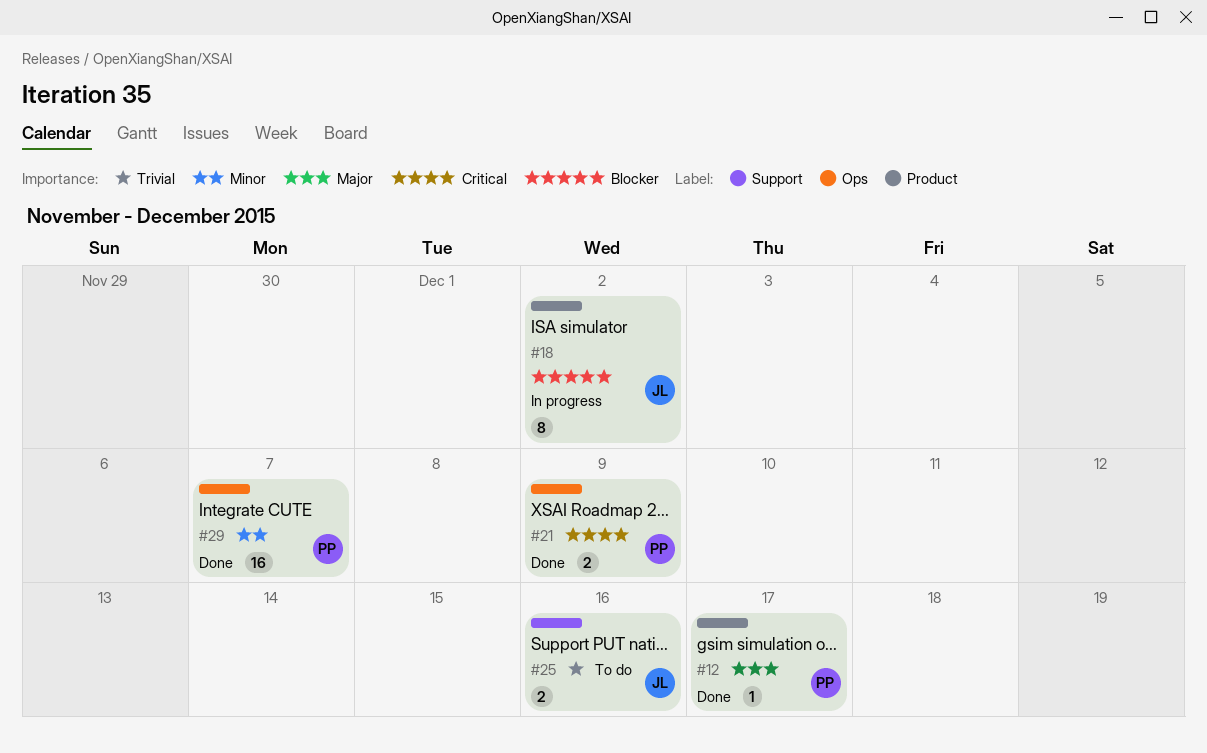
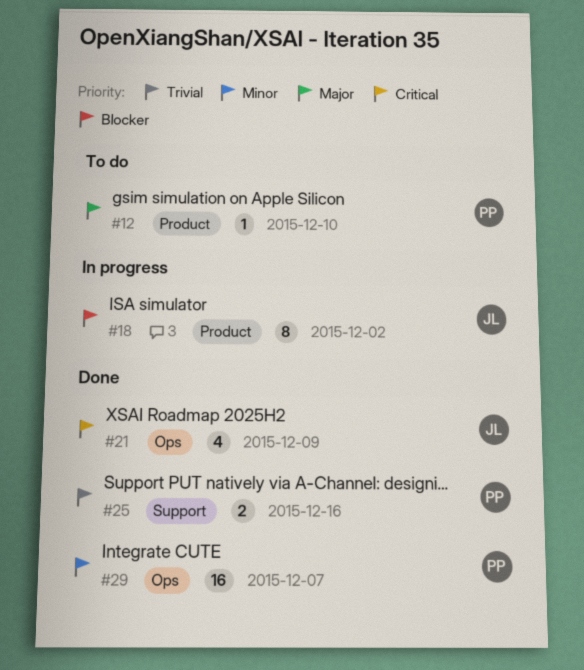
#12, status: Done -> To do
#12, due: Dec 17 -> Dec 10
#21, owner: PP -> JL
#21, estimate: 2 -> 4
#25, status: To do -> Done
#25, owner: JL -> PP

